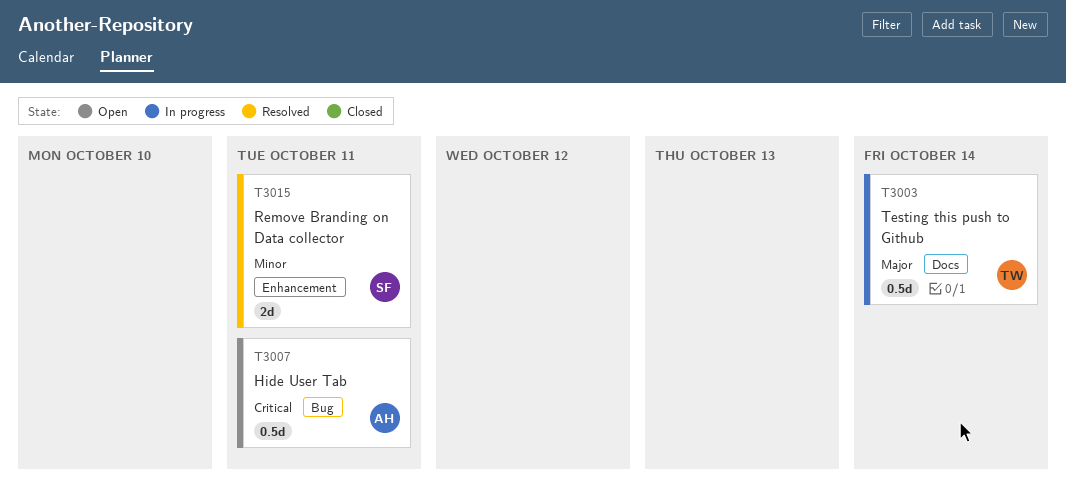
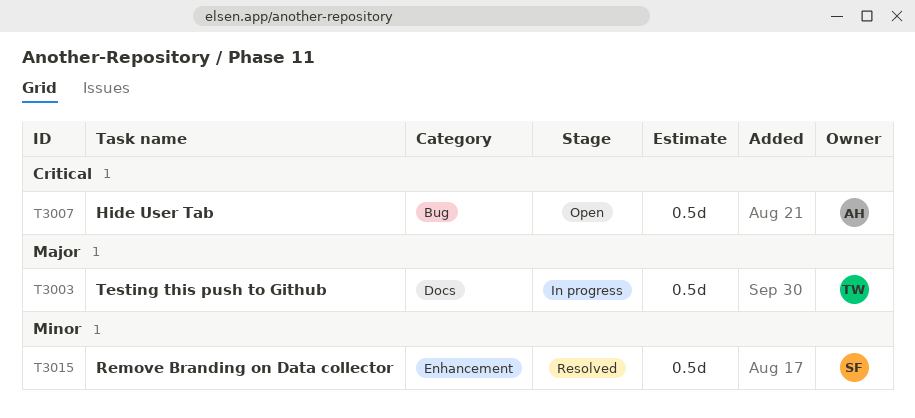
T3015, estimate: 2d -> 0.5d

